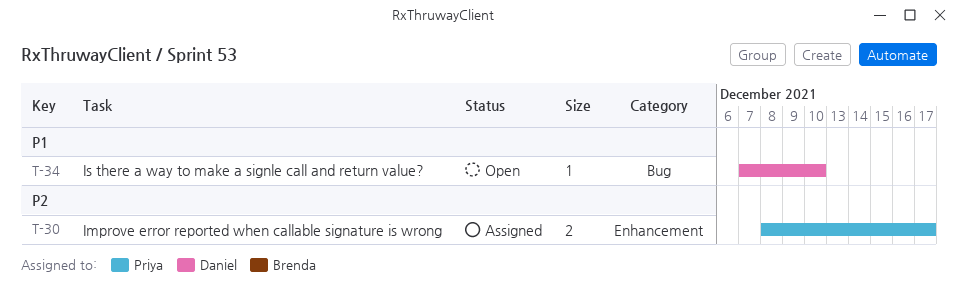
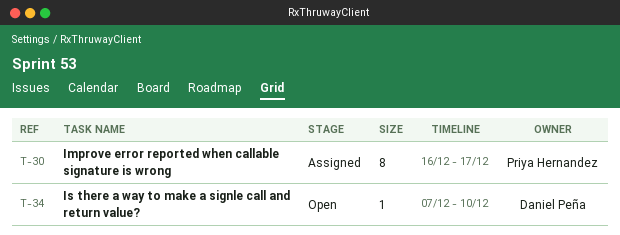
T-30, estimate: 2 -> 8
T-30, start: Dec 8 -> Dec 16

